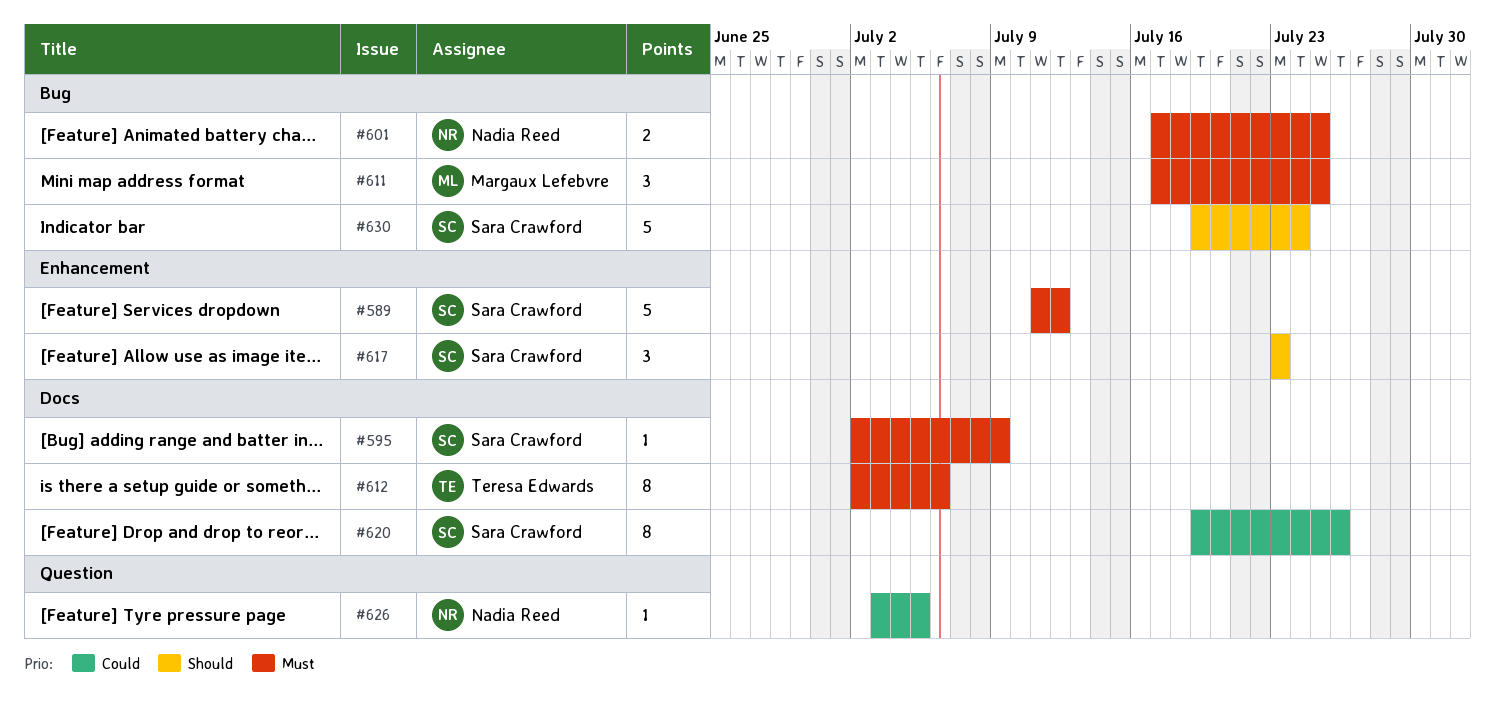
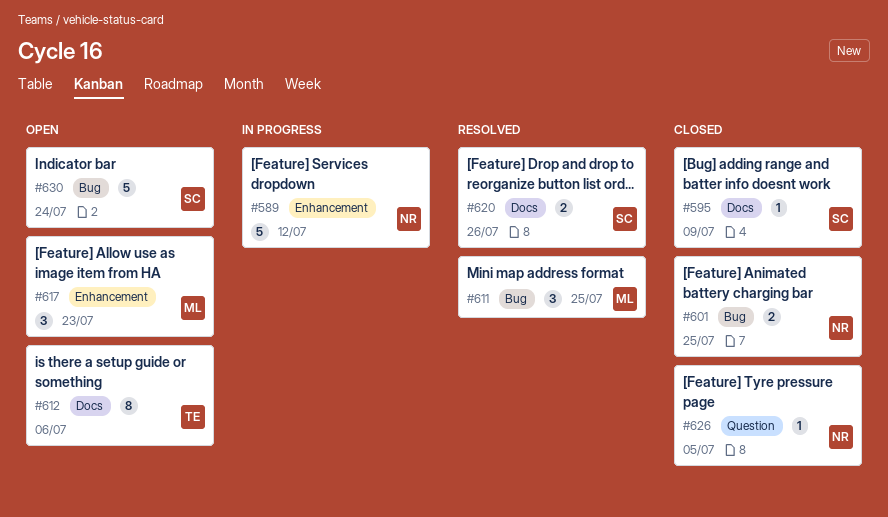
#589, owner: Sara Crawford -> Nadia Reed
#617, owner: Sara Crawford -> Margaux Lefebvre
#620, estimate: 8 -> 2

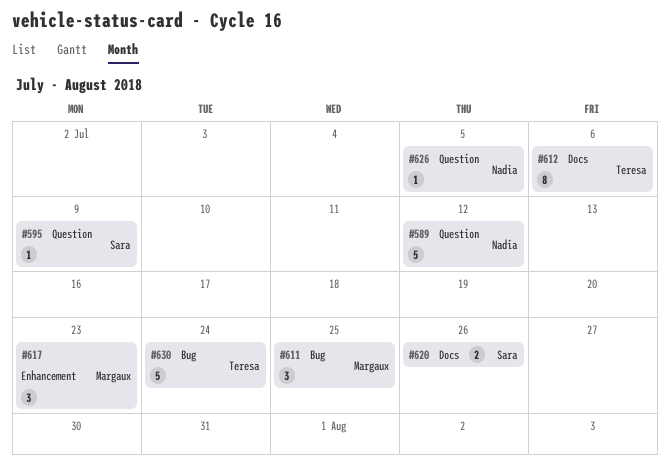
#589, label: Enhancement -> Question
#595, label: Docs -> Question
#601: present -> none
#630, owner: Sara -> Teresa

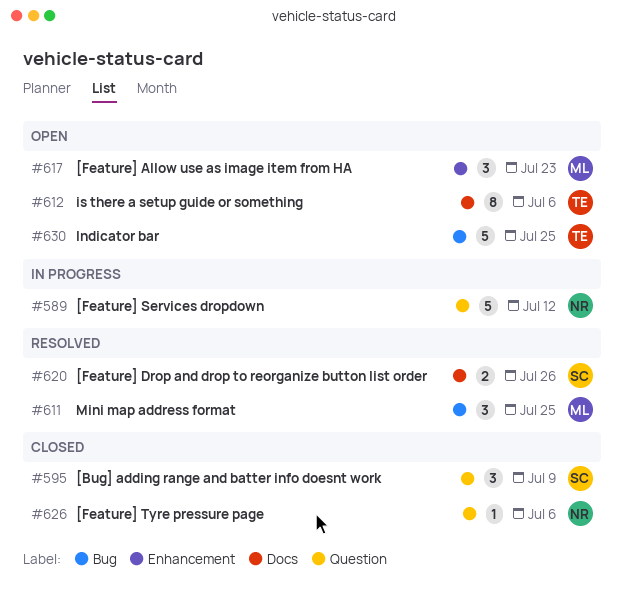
#595, estimate: 1 -> 3
#626, due: Jul 5 -> Jul 6
#630, due: Jul 24 -> Jul 25

